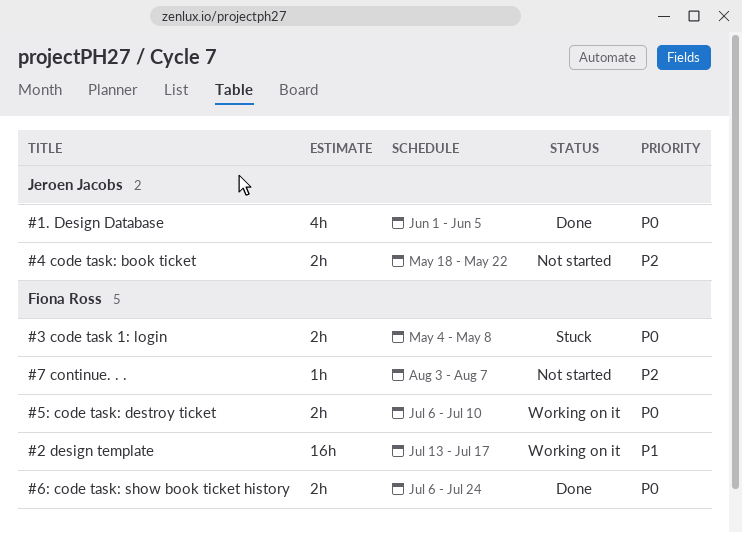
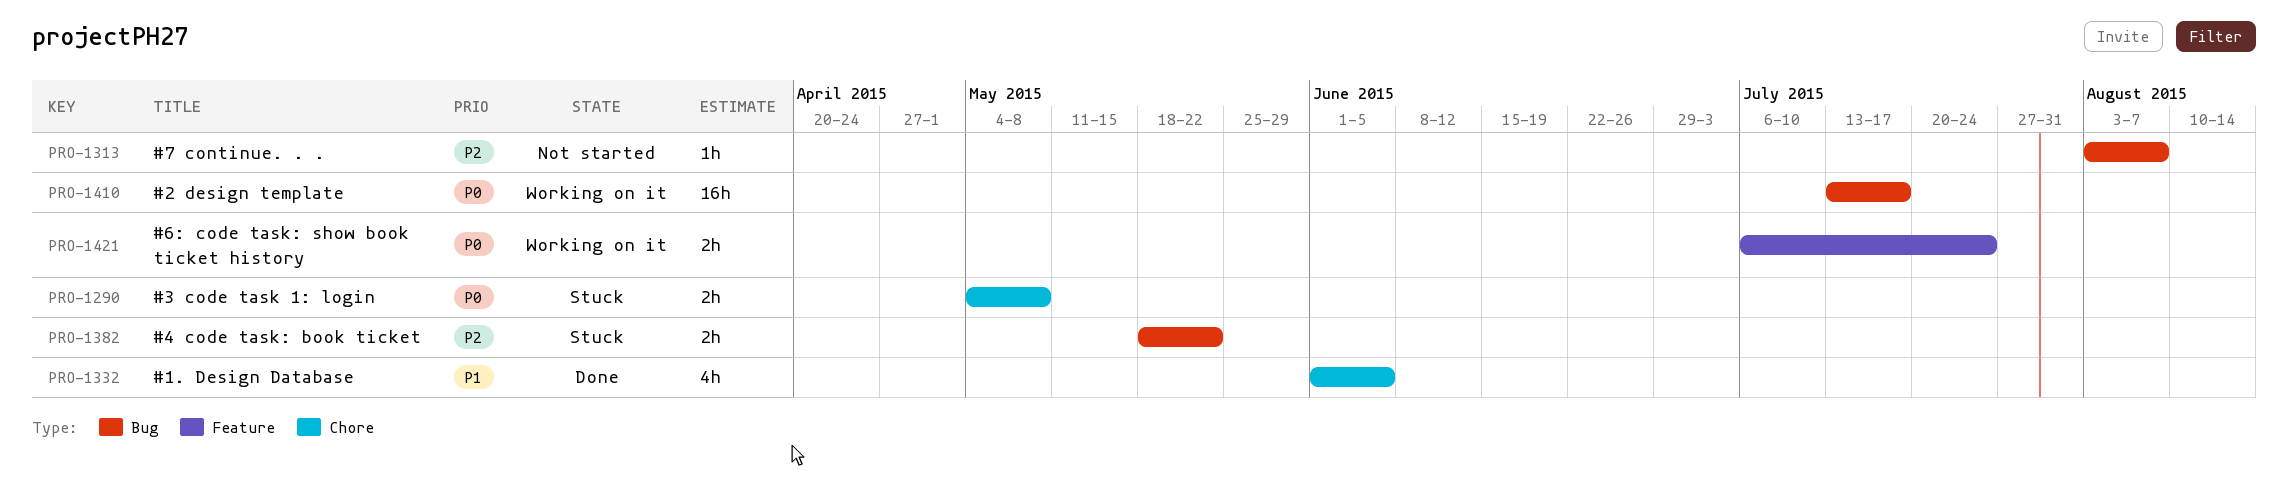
#1. Design Database, priority: P0 -> P1
#2 design template, priority: P1 -> P0
#4 code task: book ticket, status: Not started -> Stuck
#5: code task: destroy ticket: present -> none
#6: code task: show book ticket history, status: Done -> Working on it

